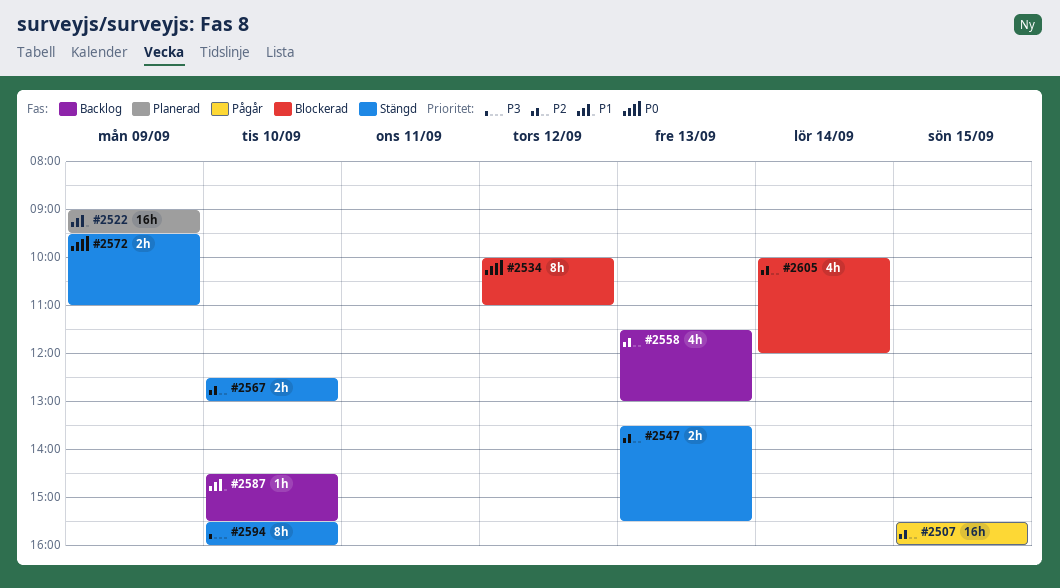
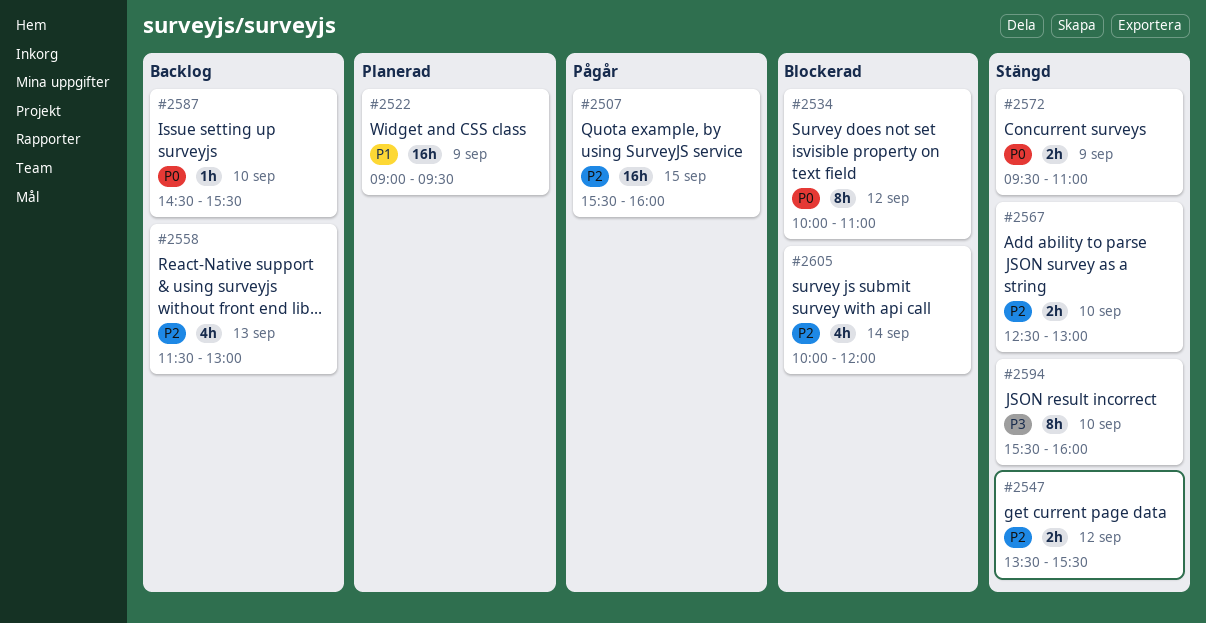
#2547, day: Sep 13 -> Sep 12
#2587, priority: P1 -> P0

